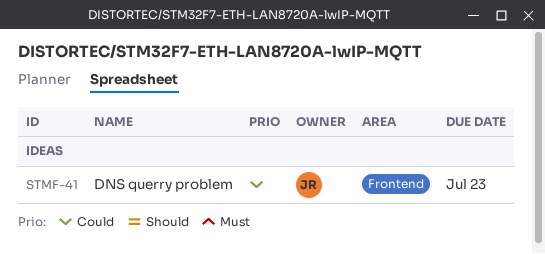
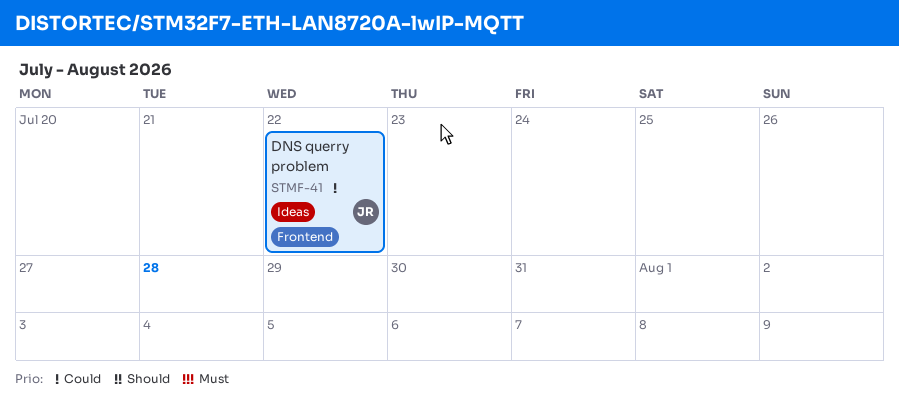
STMF-41, due: Jul 23 -> Jul 22

